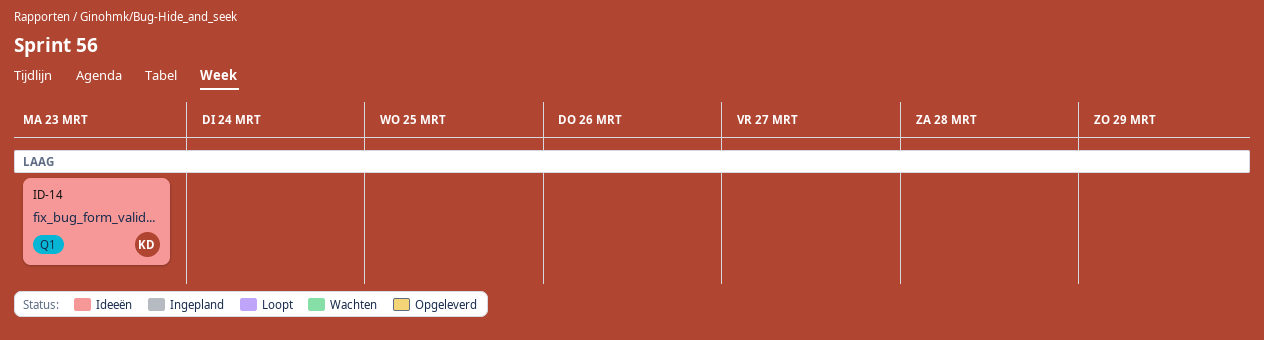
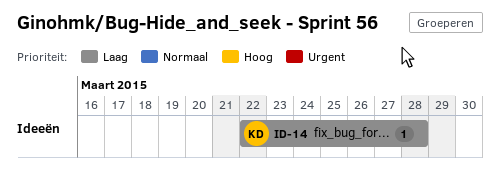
ID-14, due: Mar 23 -> Mar 28

